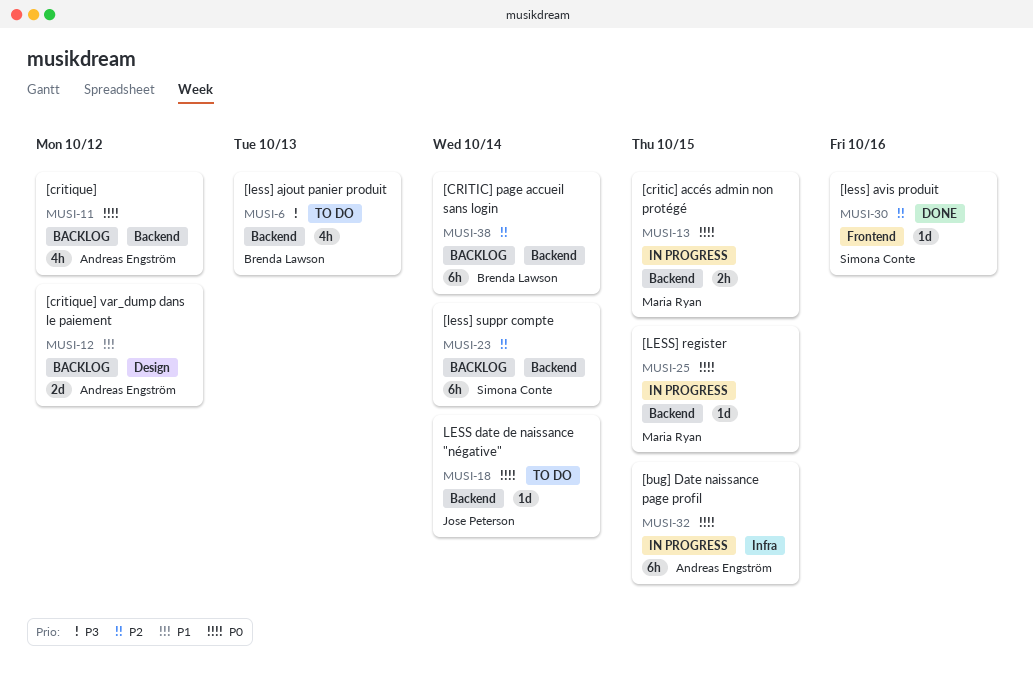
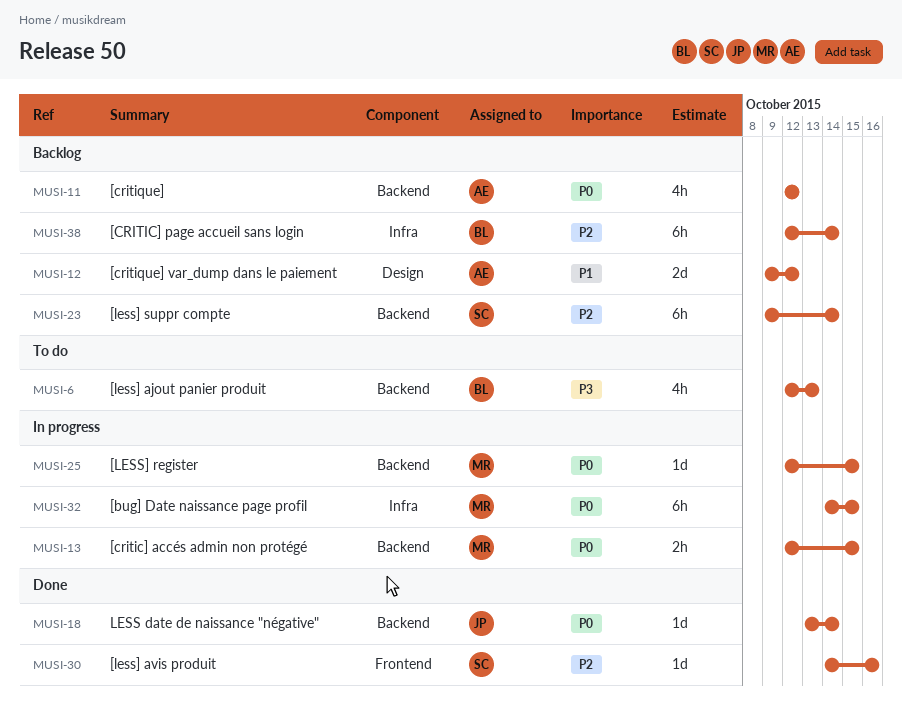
MUSI-18, status: To do -> Done
MUSI-32, owner: Andreas Engström -> Maria Ryan
MUSI-38, label: Backend -> Infra

